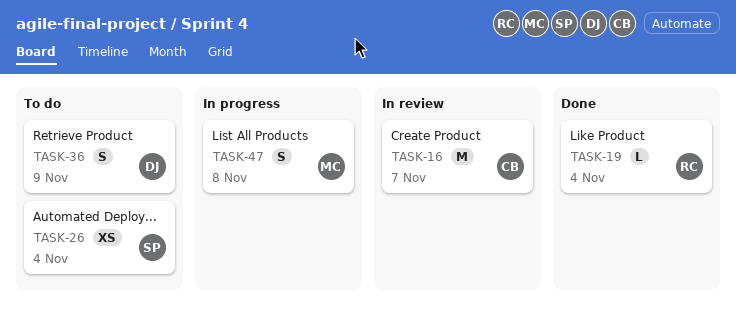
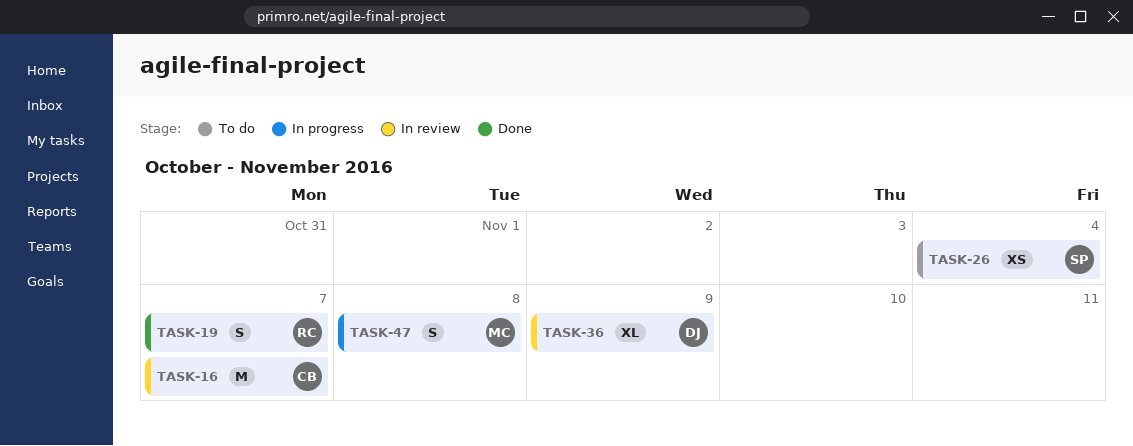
TASK-19, estimate: L -> S
TASK-19, due: Nov 4 -> Nov 7
TASK-36, status: To do -> In review
TASK-36, estimate: S -> XL

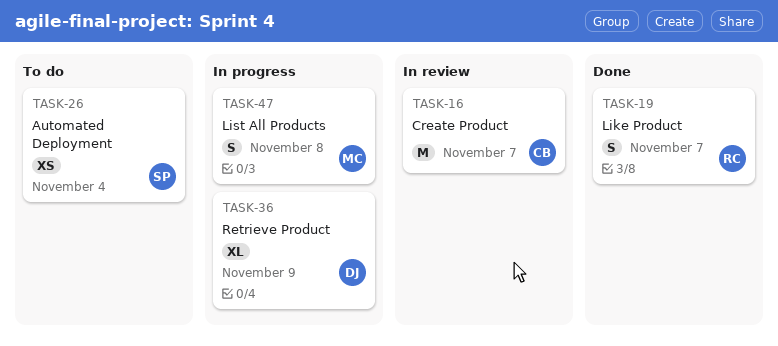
TASK-36, status: In review -> In progress

